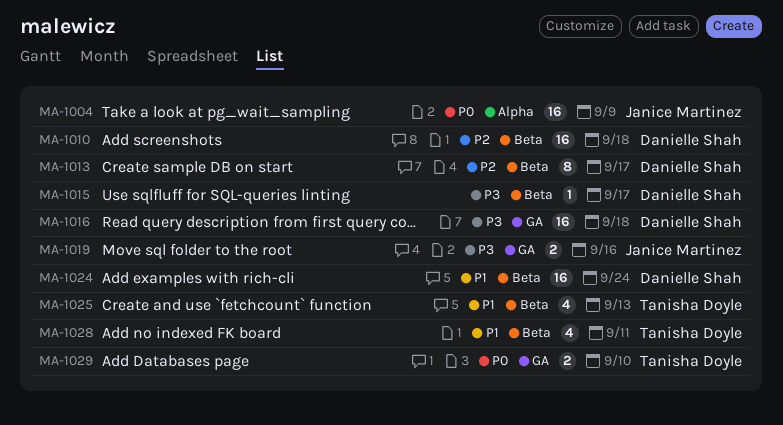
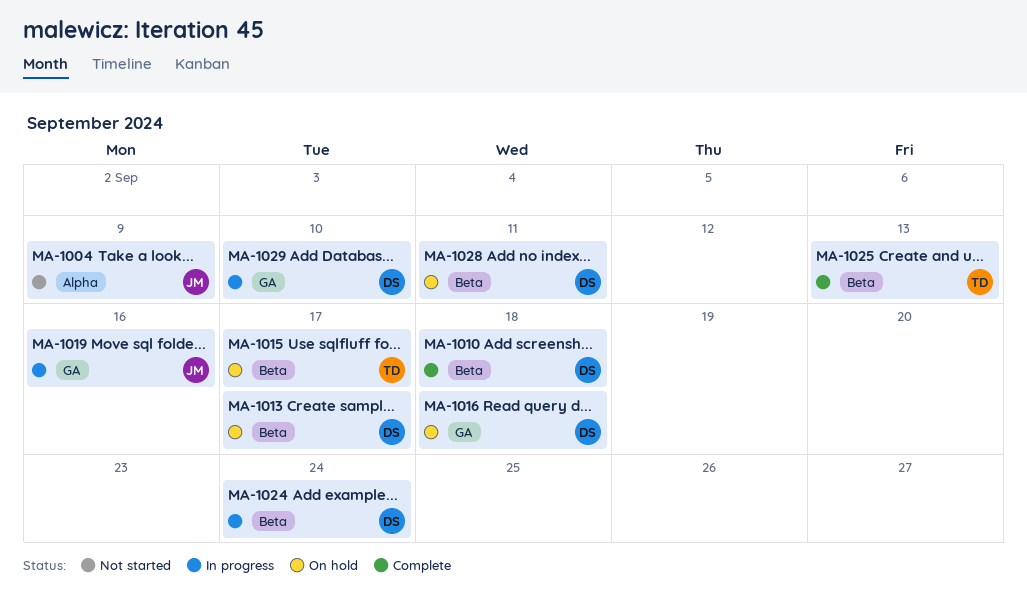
MA-1015, owner: Danielle Shah -> Tanisha Doyle
MA-1028, owner: Tanisha Doyle -> Danielle Shah
MA-1029, owner: Tanisha Doyle -> Danielle Shah

